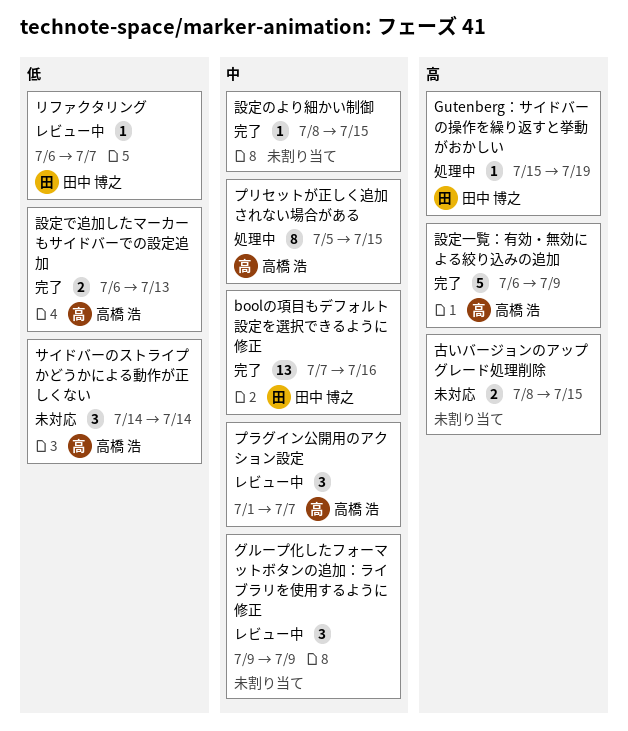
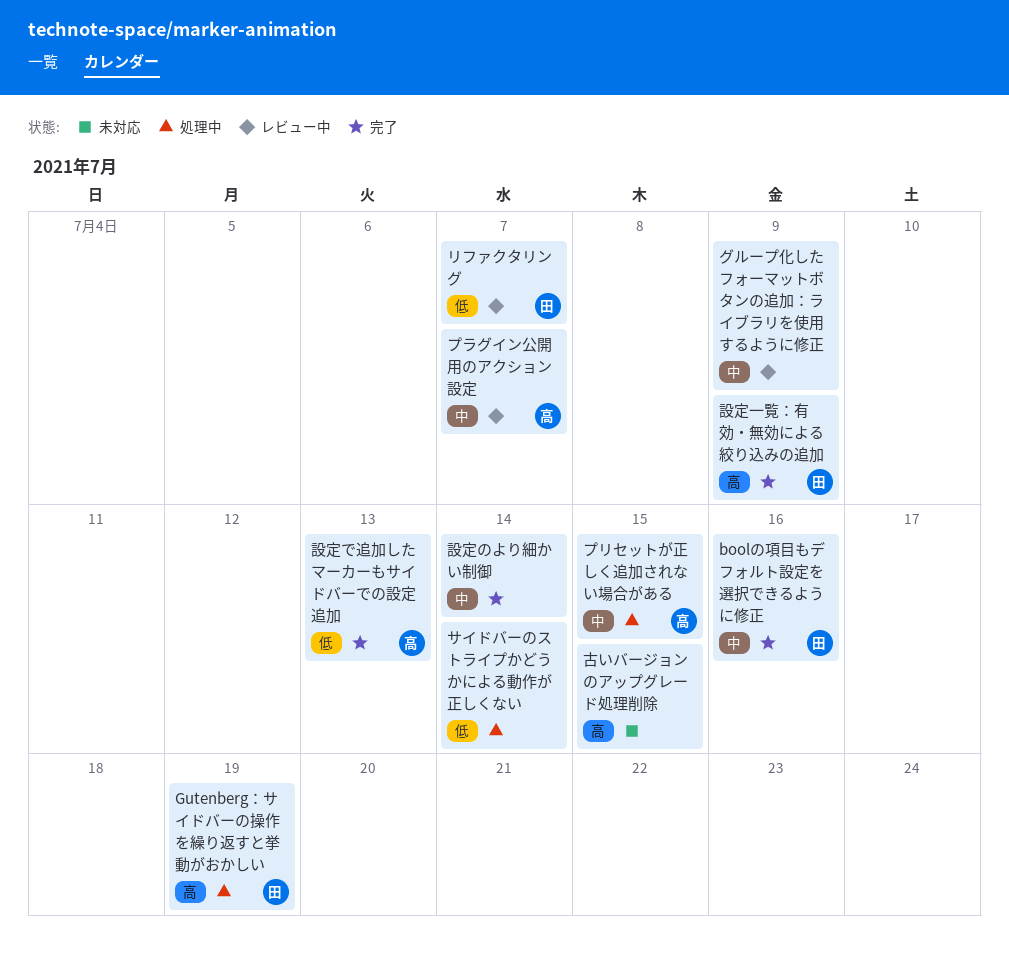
サイドバーのストライプかどうかによる動作が正しくない, status: 未対応 -> 処理中
サイドバーのストライプかどうかによる動作が正しくない, owner: 高橋 浩 -> none
設定のより細かい制御, due: Jul 15 -> Jul 14
設定一覧：有効・無効による絞り込みの追加, owner: 高橋 浩 -> 田中 博之

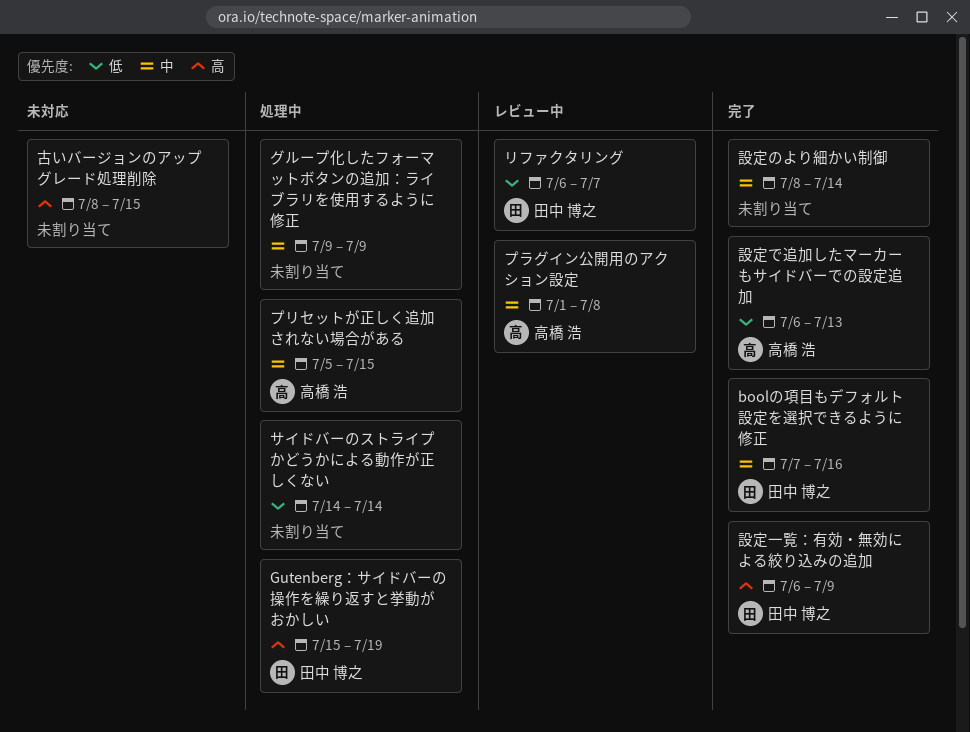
グループ化したフォーマットボタンの追加：ライブラリを使用するように修正, status: レビュー中 -> 処理中
プラグイン公開用のアクション設定, due: Jul 7 -> Jul 8

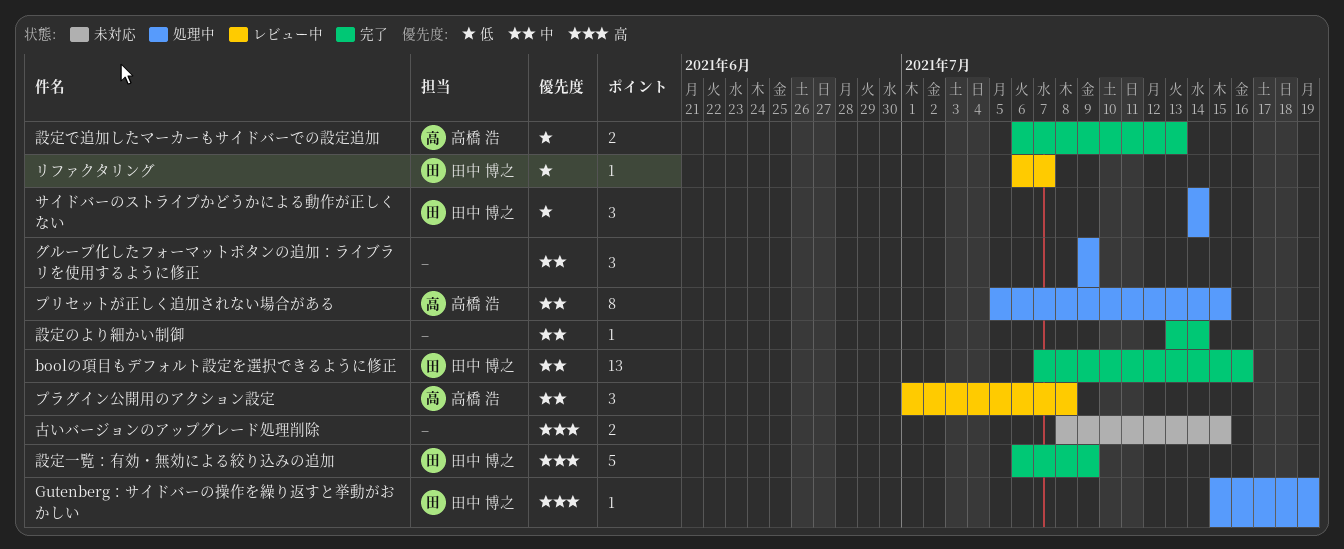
サイドバーのストライプかどうかによる動作が正しくない, owner: none -> 田中 博之
設定のより細かい制御, start: Jul 8 -> Jul 13

